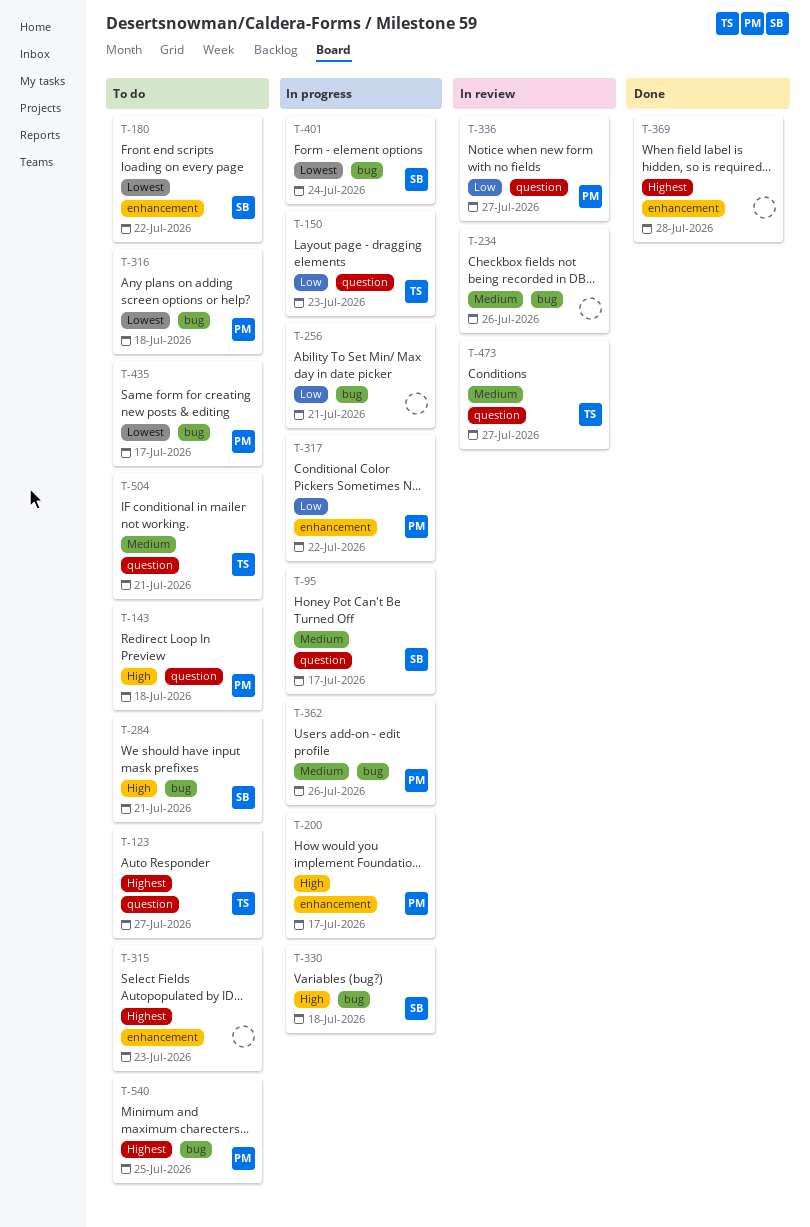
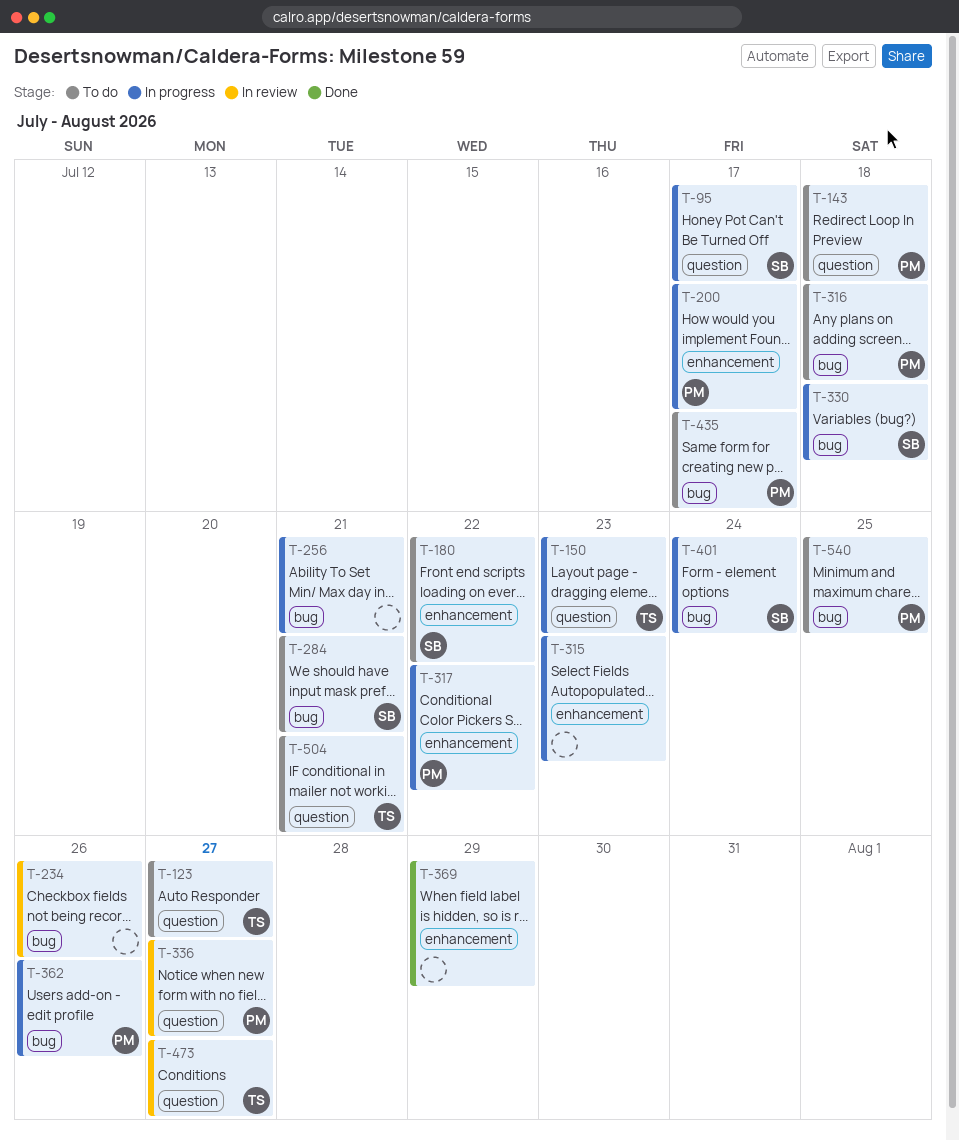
T-315, status: To do -> In progress
T-369, due: Jul 28 -> Jul 29

